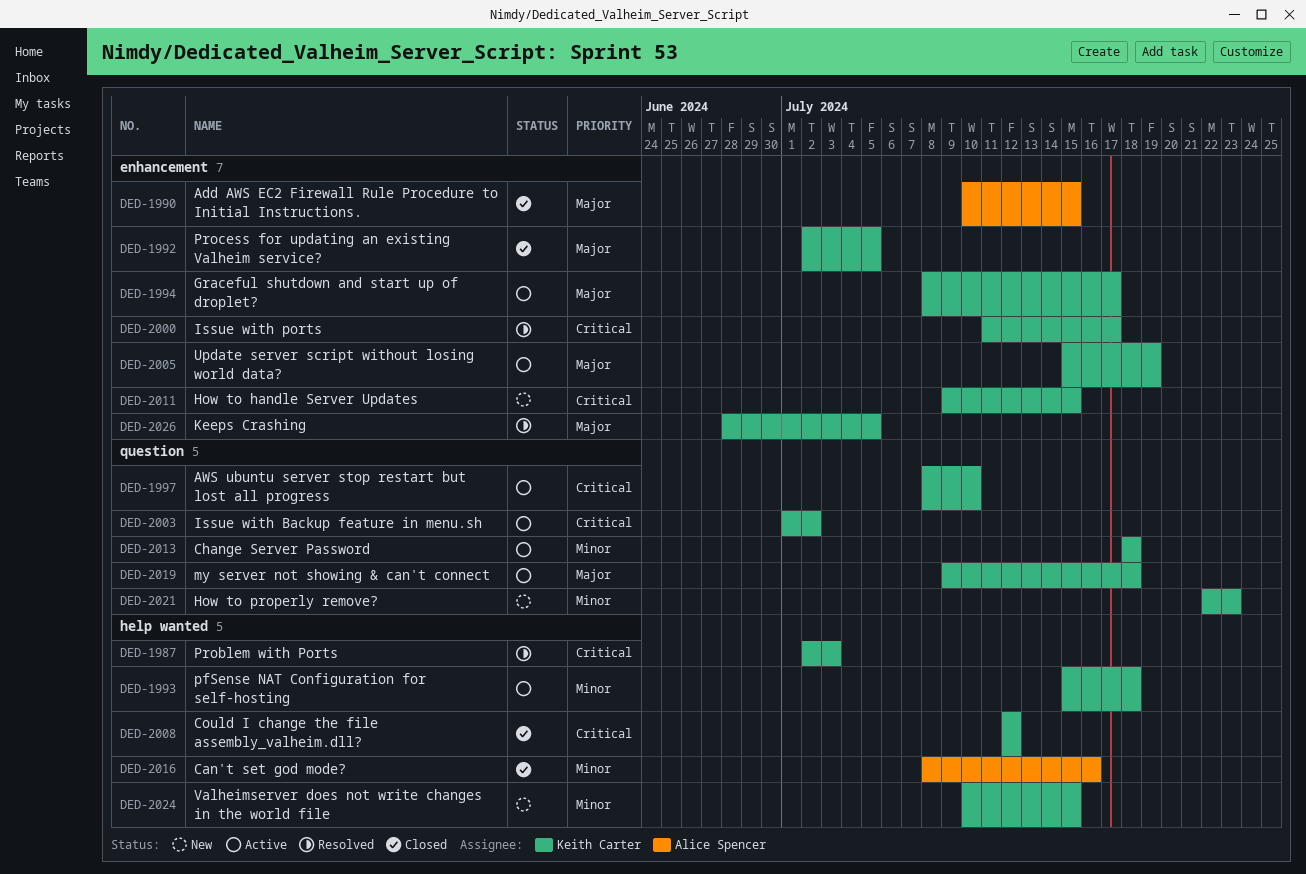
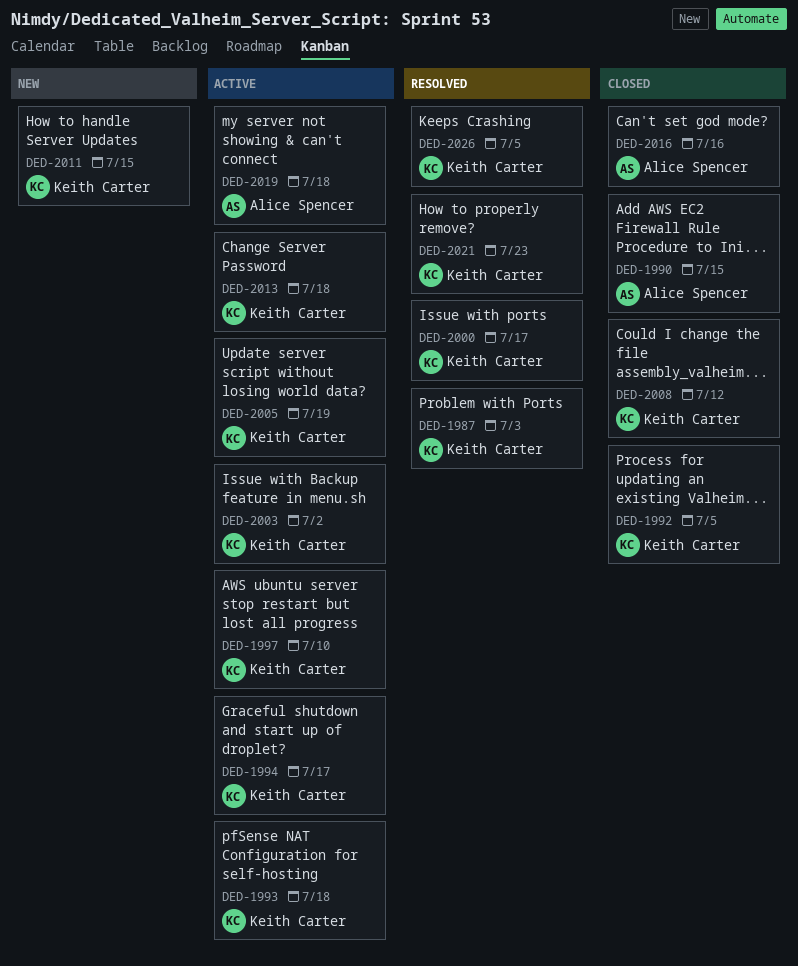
DED-2019, owner: Keith Carter -> Alice Spencer
DED-2021, status: New -> Resolved
DED-2024: present -> none

